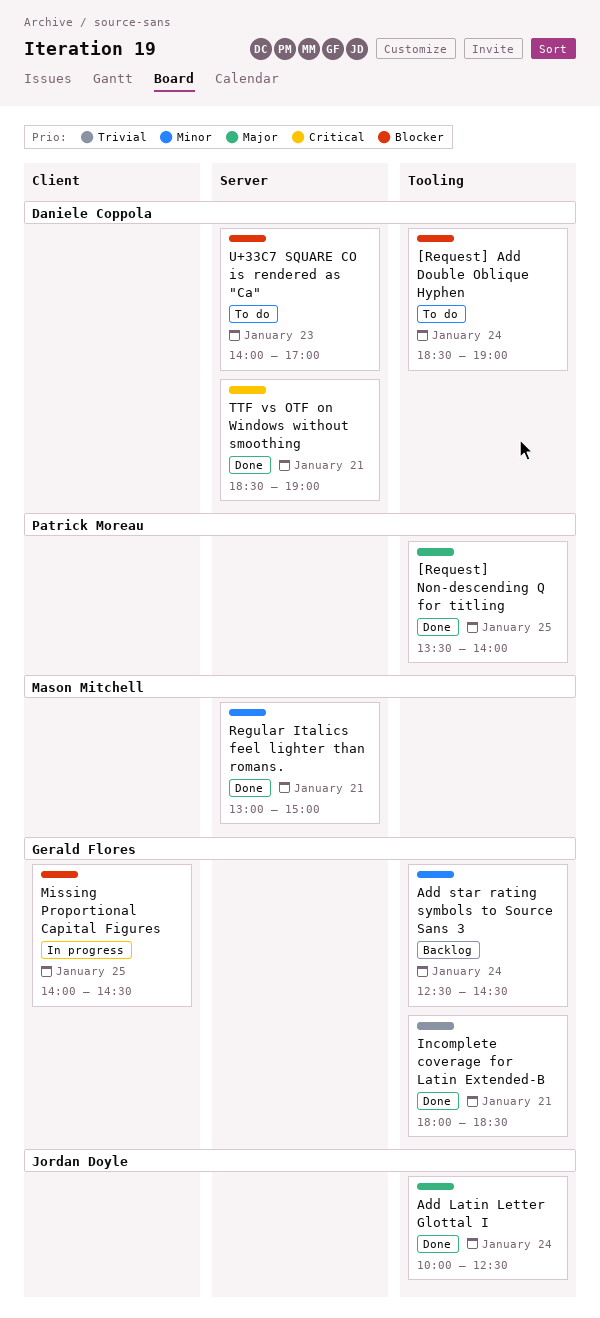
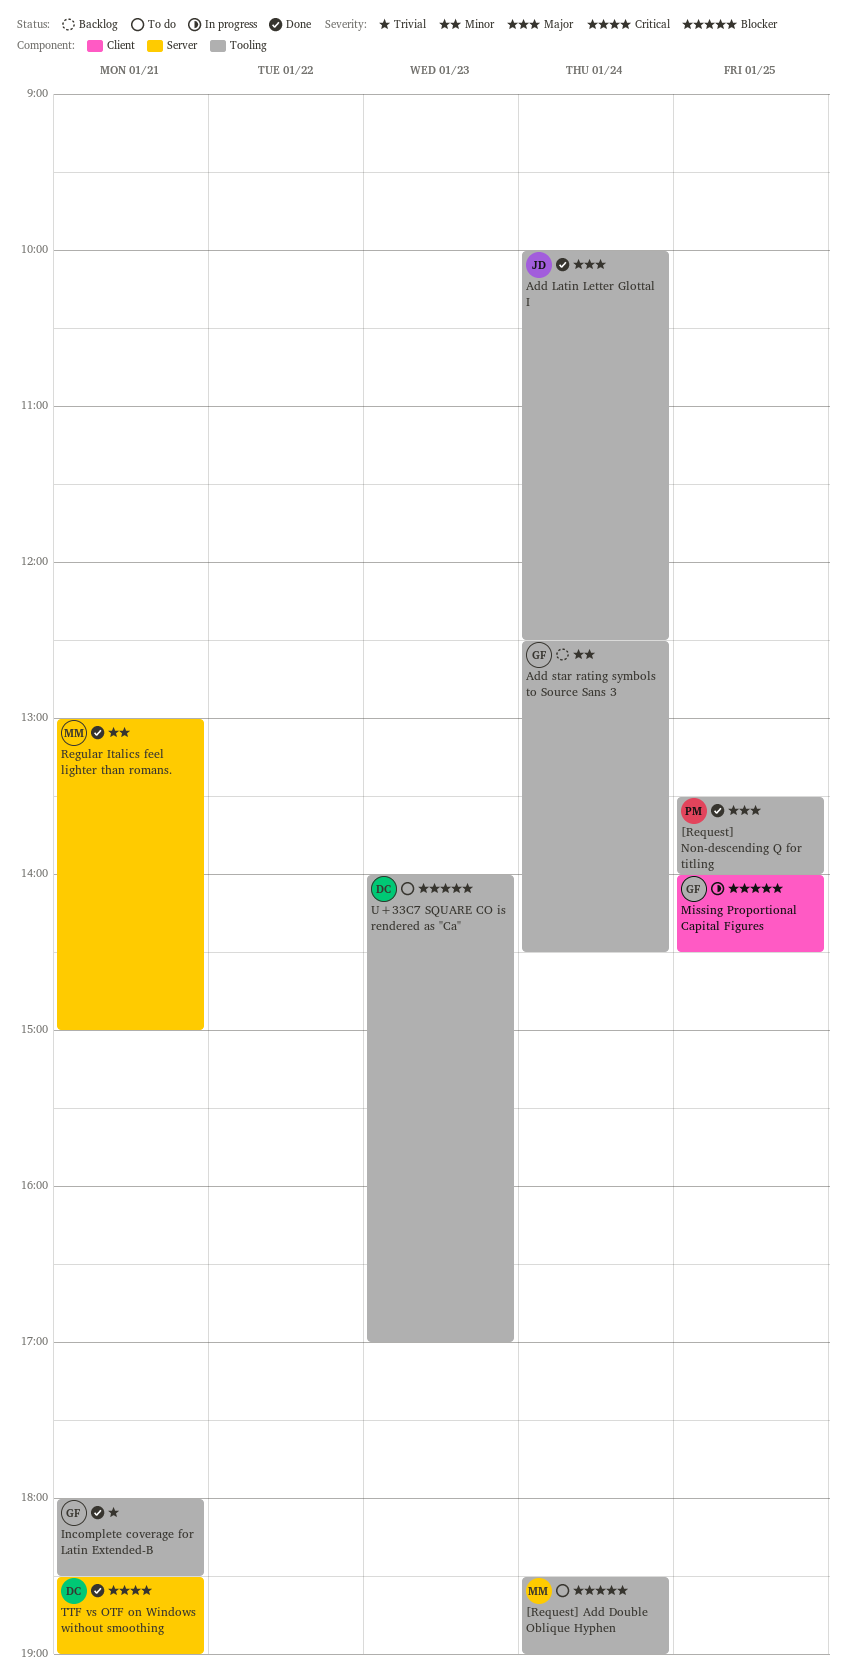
[Request] Add Double Oblique Hyphen, owner: Daniele Coppola -> Mason Mitchell
U+33C7 SQUARE CO is rendered as "Ca", label: Server -> Tooling

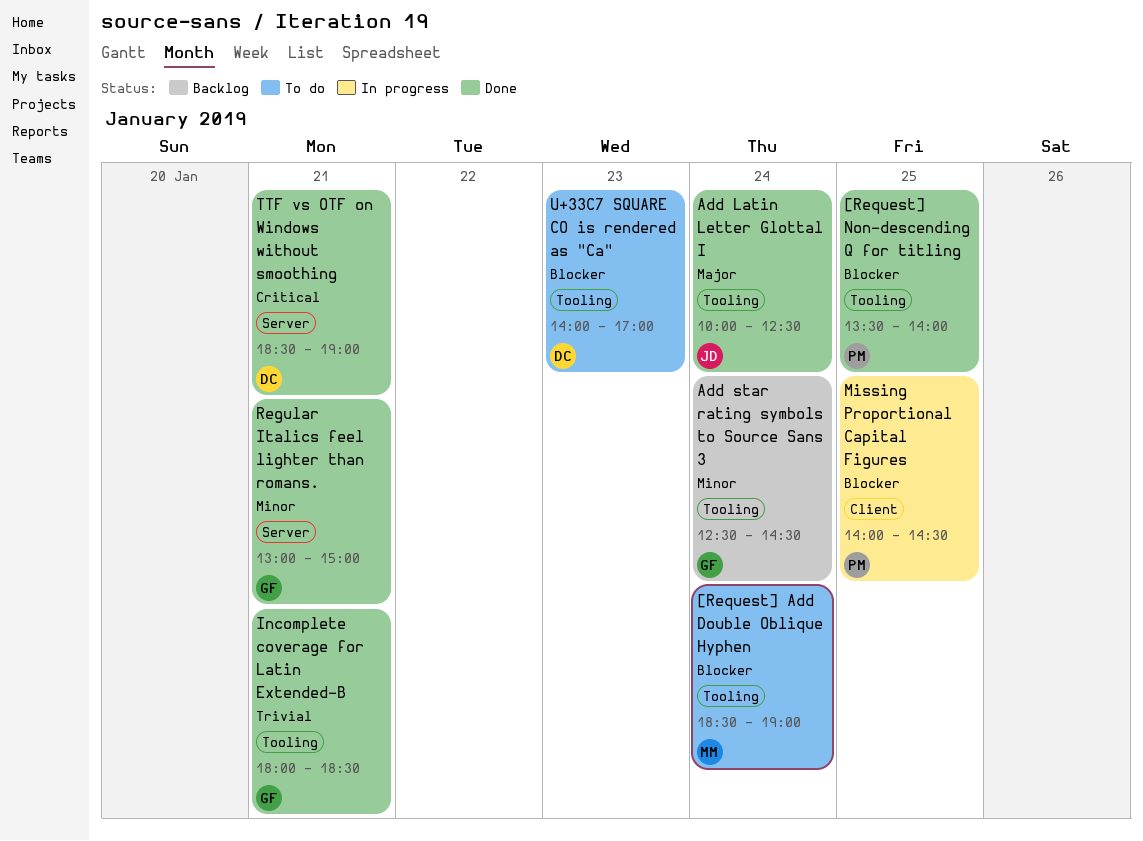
[Request] Non-descending Q for titling, priority: Major -> Blocker
Missing Proportional Capital Figures, owner: GF -> PM
Regular Italics feel lighter than romans., owner: MM -> GF

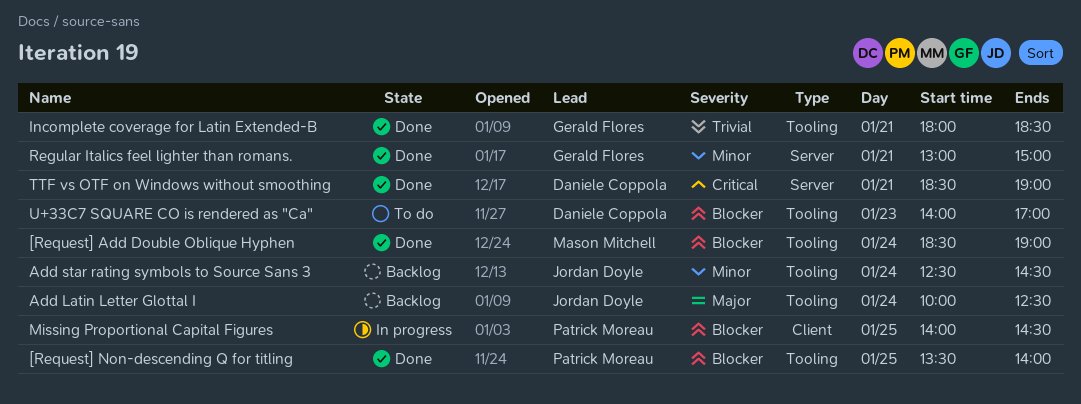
[Request] Add Double Oblique Hyphen, status: To do -> Done
Add Latin Letter Glottal I, status: Done -> Backlog
Add star rating symbols to Source Sans 3, owner: Gerald Flores -> Jordan Doyle

